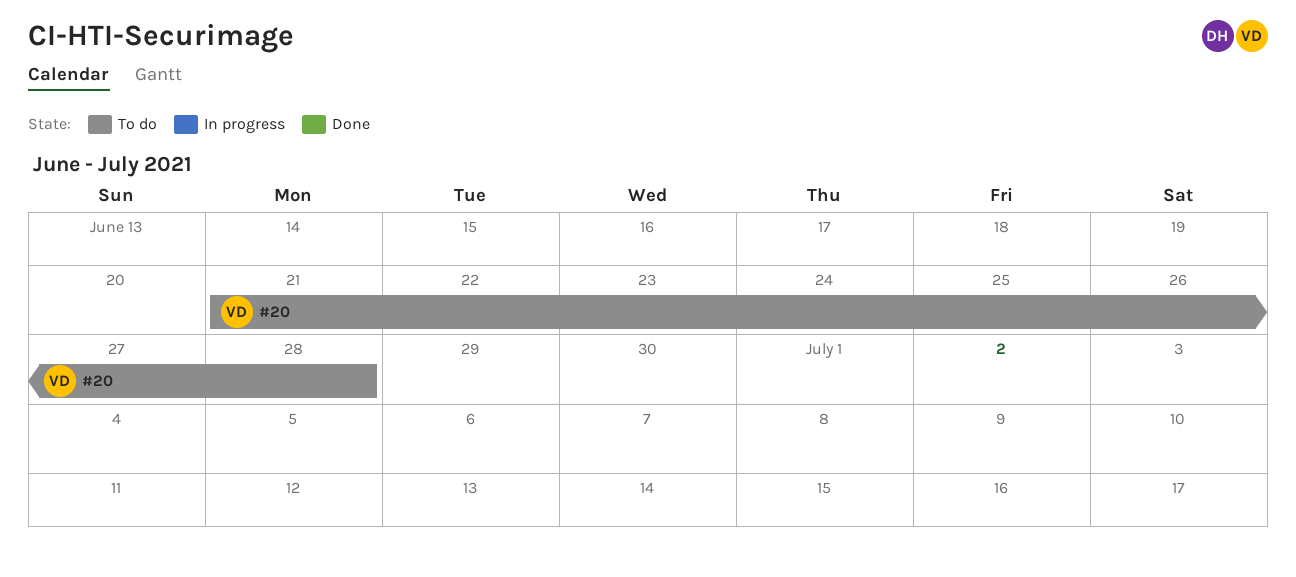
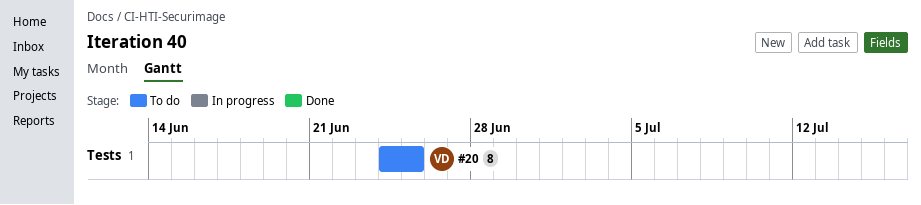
#20, start: Jun 21 -> Jun 24
#20, due: Jun 28 -> Jun 25

